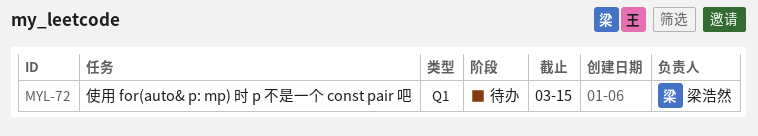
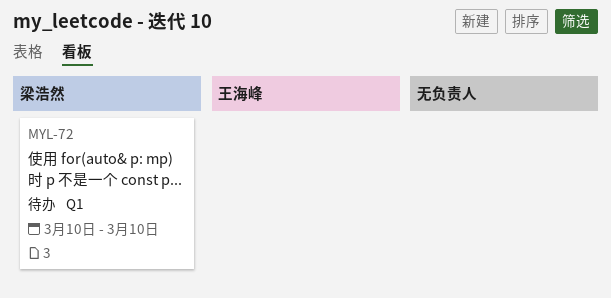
MYL-72, due: Mar 15 -> Mar 10

